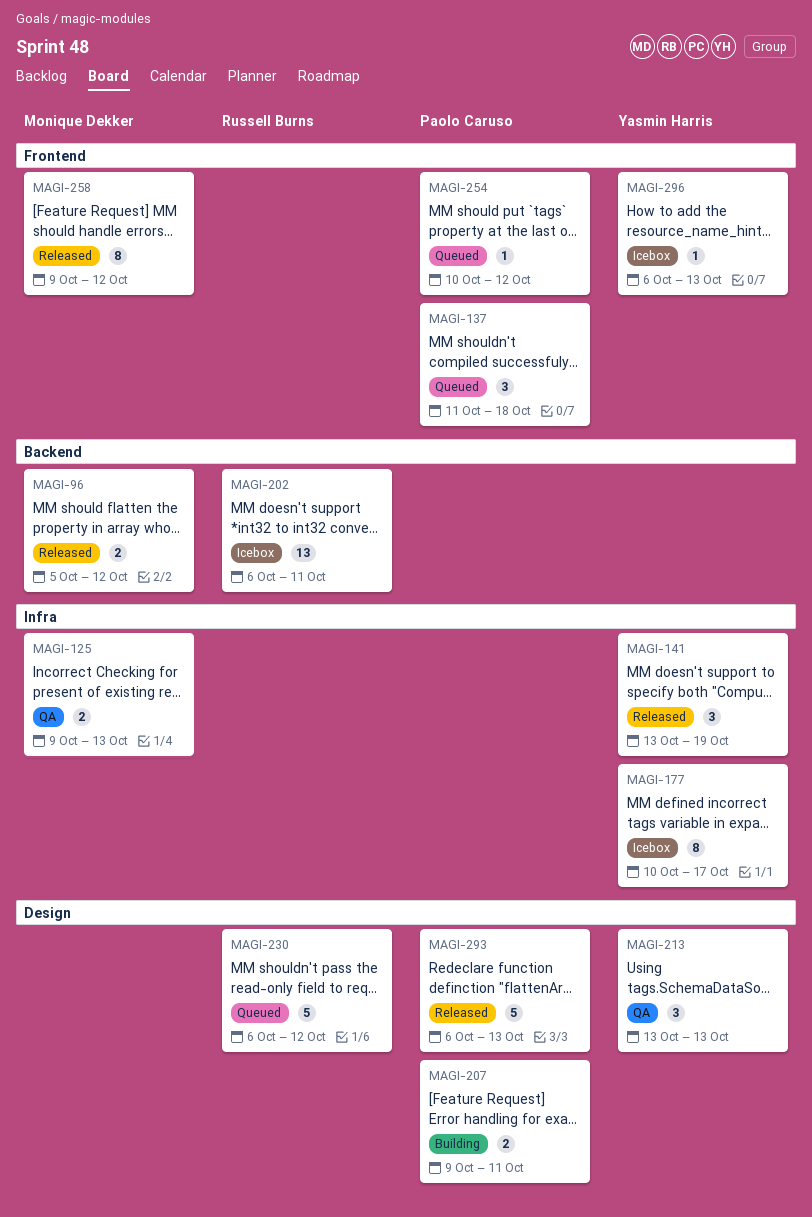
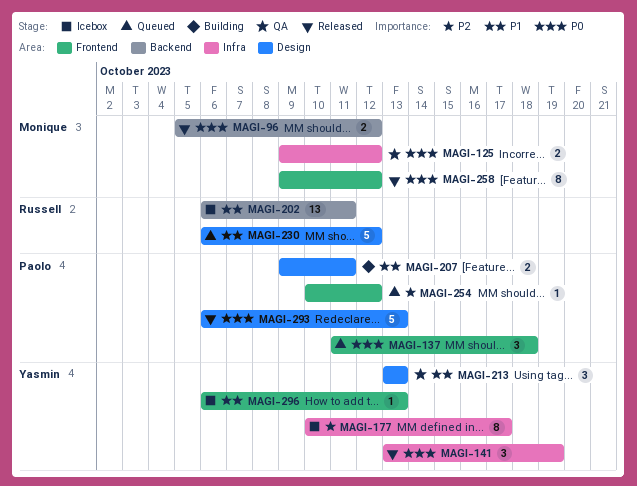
MAGI-125, due: Oct 13 -> Oct 12

